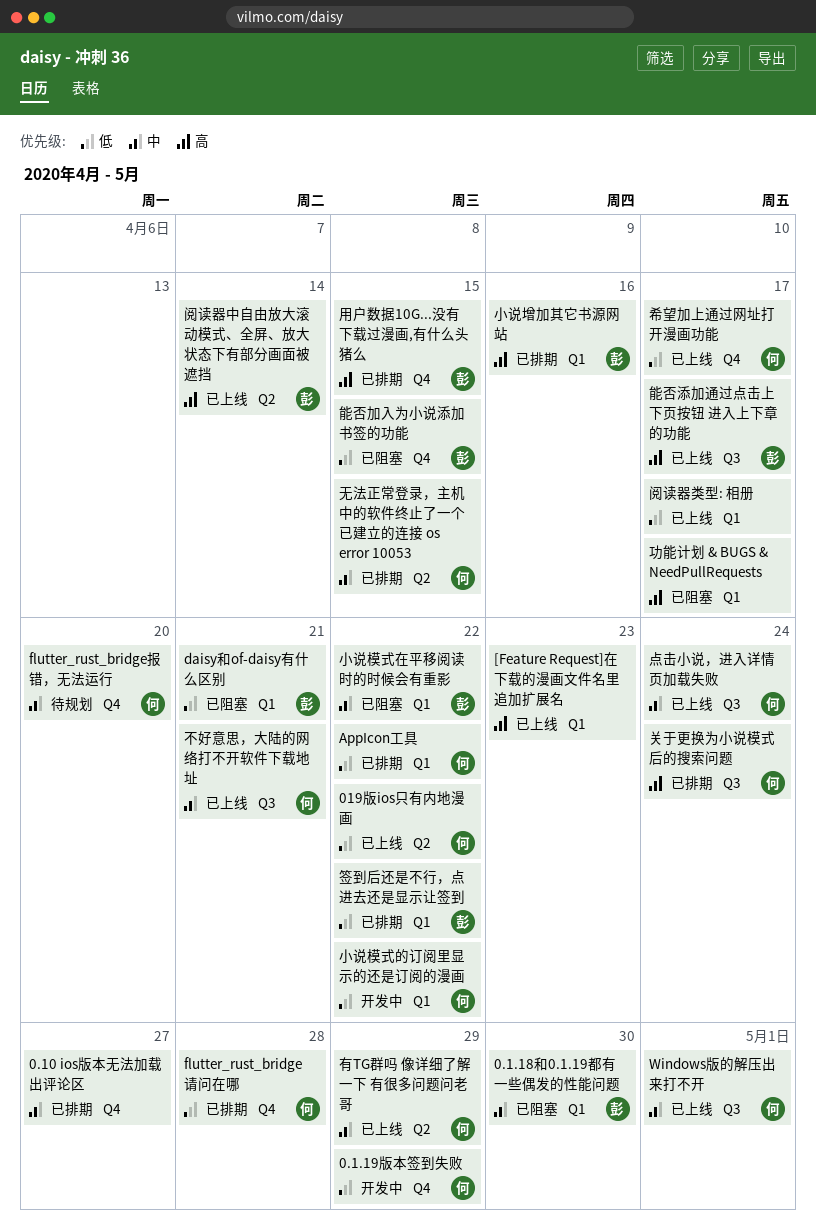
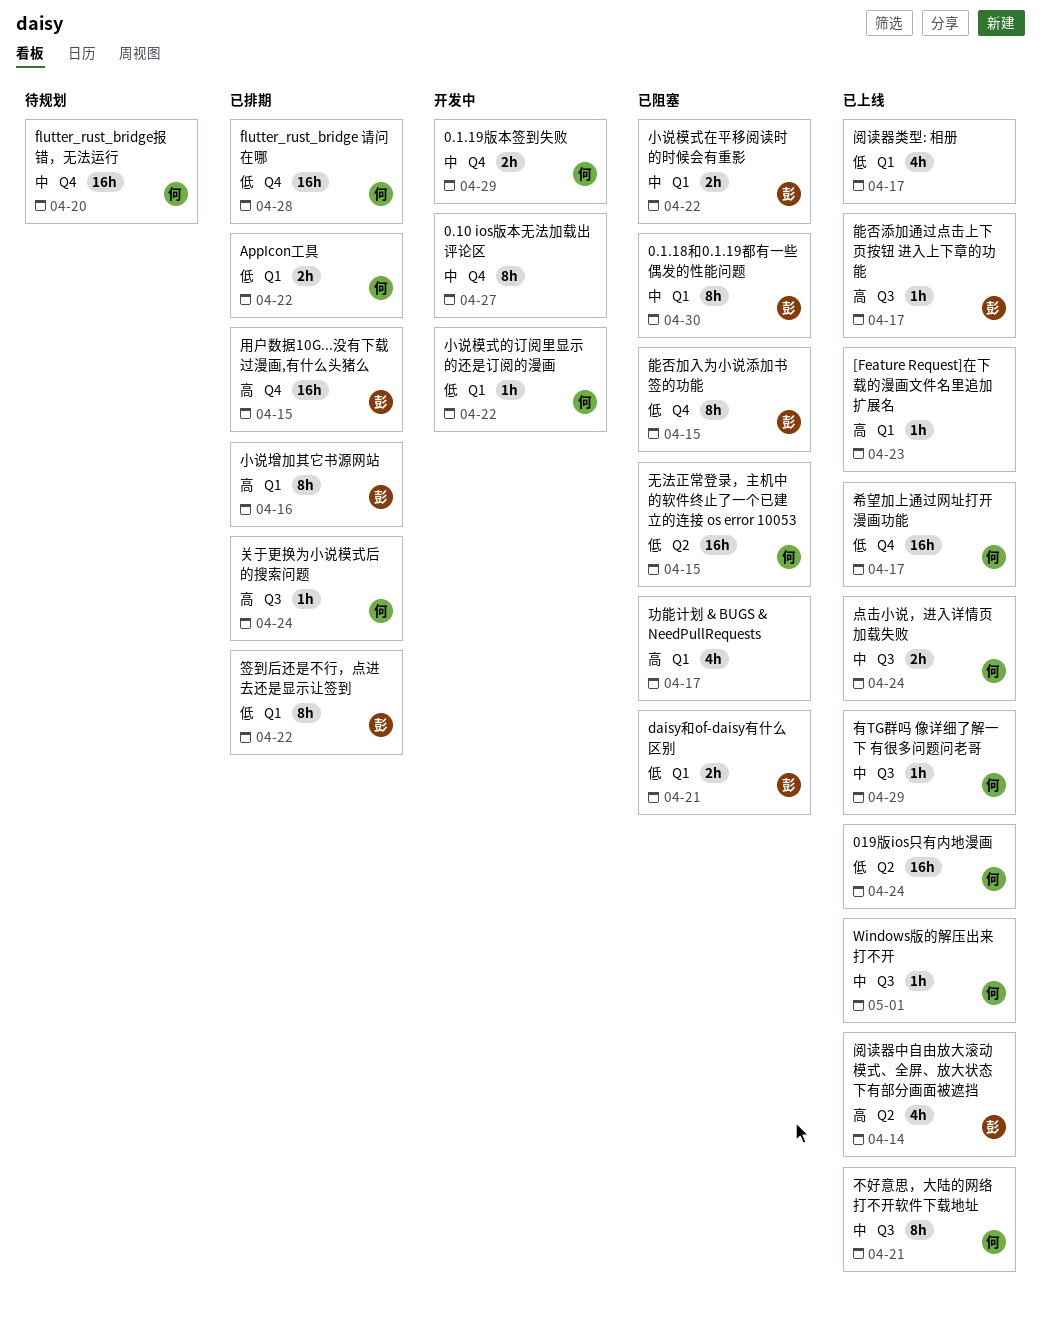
0.1.19版本签到失败, priority: 低 -> 中
0.10 ios版本无法加载出评论区, status: 已排期 -> 开发中
019版ios只有内地漫画, due: Apr 22 -> Apr 24
无法正常登录，主机中的软件终止了一个已建立的连接 os error 10053, status: 已排期 -> 已阻塞
无法正常登录，主机中的软件终止了一个已建立的连接 os error 10053, priority: 中 -> 低
有TG群吗 像详细了解一下 有很多问题问老哥, label: Q2 -> Q3

